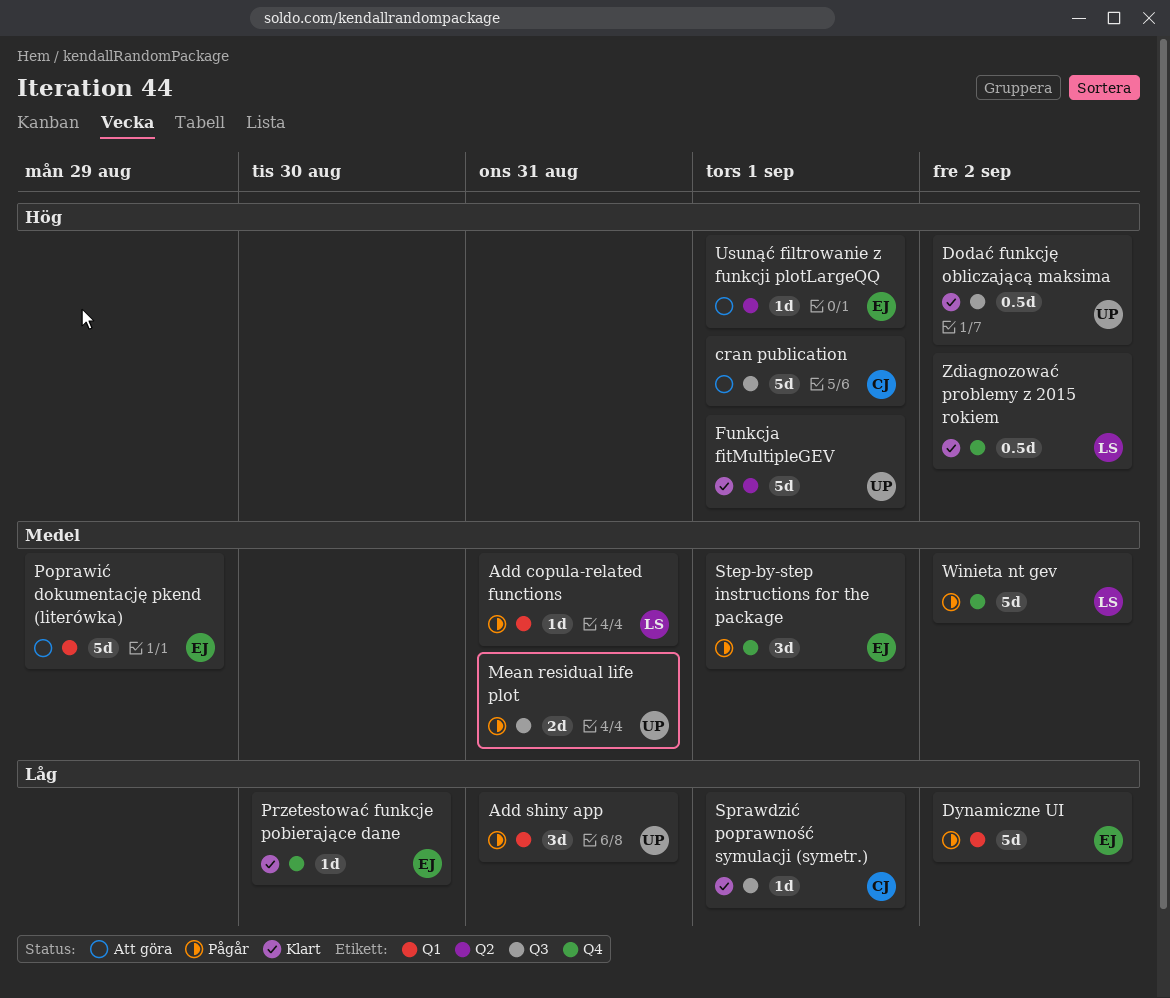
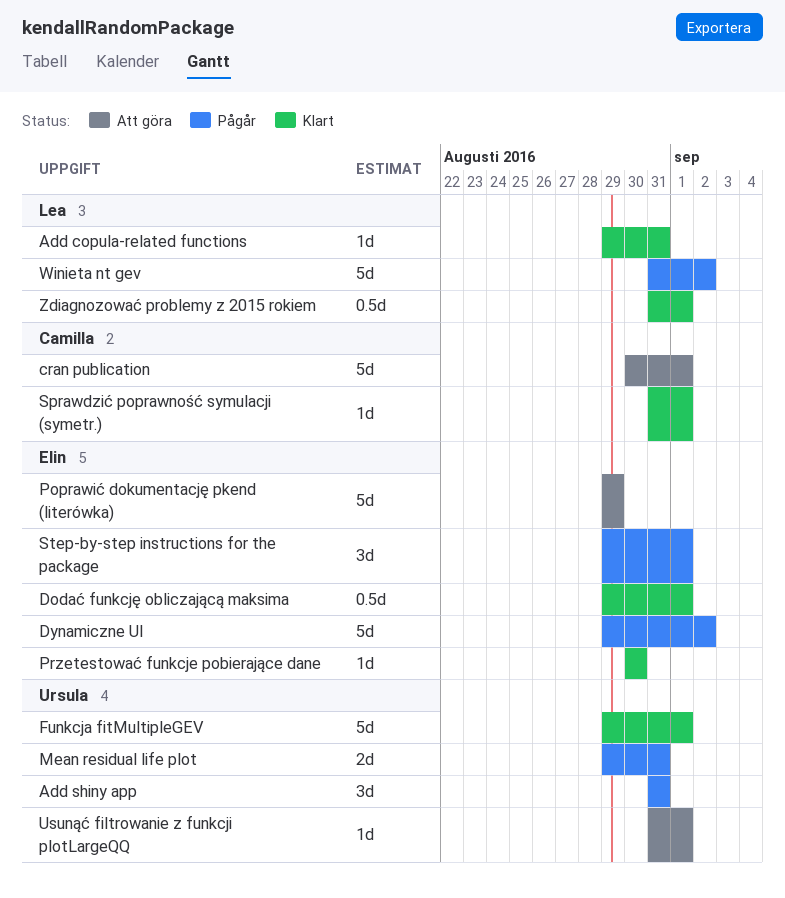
Add copula-related functions, status: Pågår -> Klart
Dodać funkcję obliczającą maksima, owner: Ursula -> Elin
Dodać funkcję obliczającą maksima, due: Sep 2 -> Sep 1
Usunąć filtrowanie z funkcji plotLargeQQ, owner: Elin -> Ursula
Zdiagnozować problemy z 2015 rokiem, due: Sep 2 -> Sep 1

